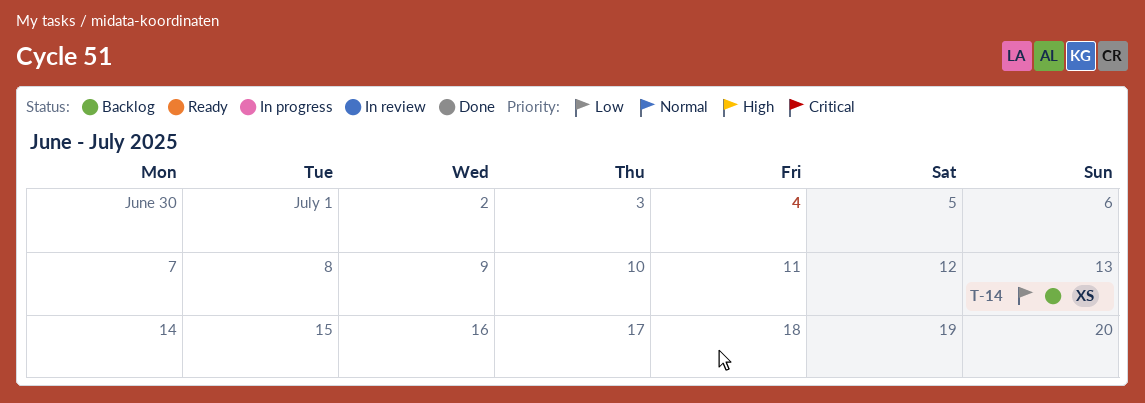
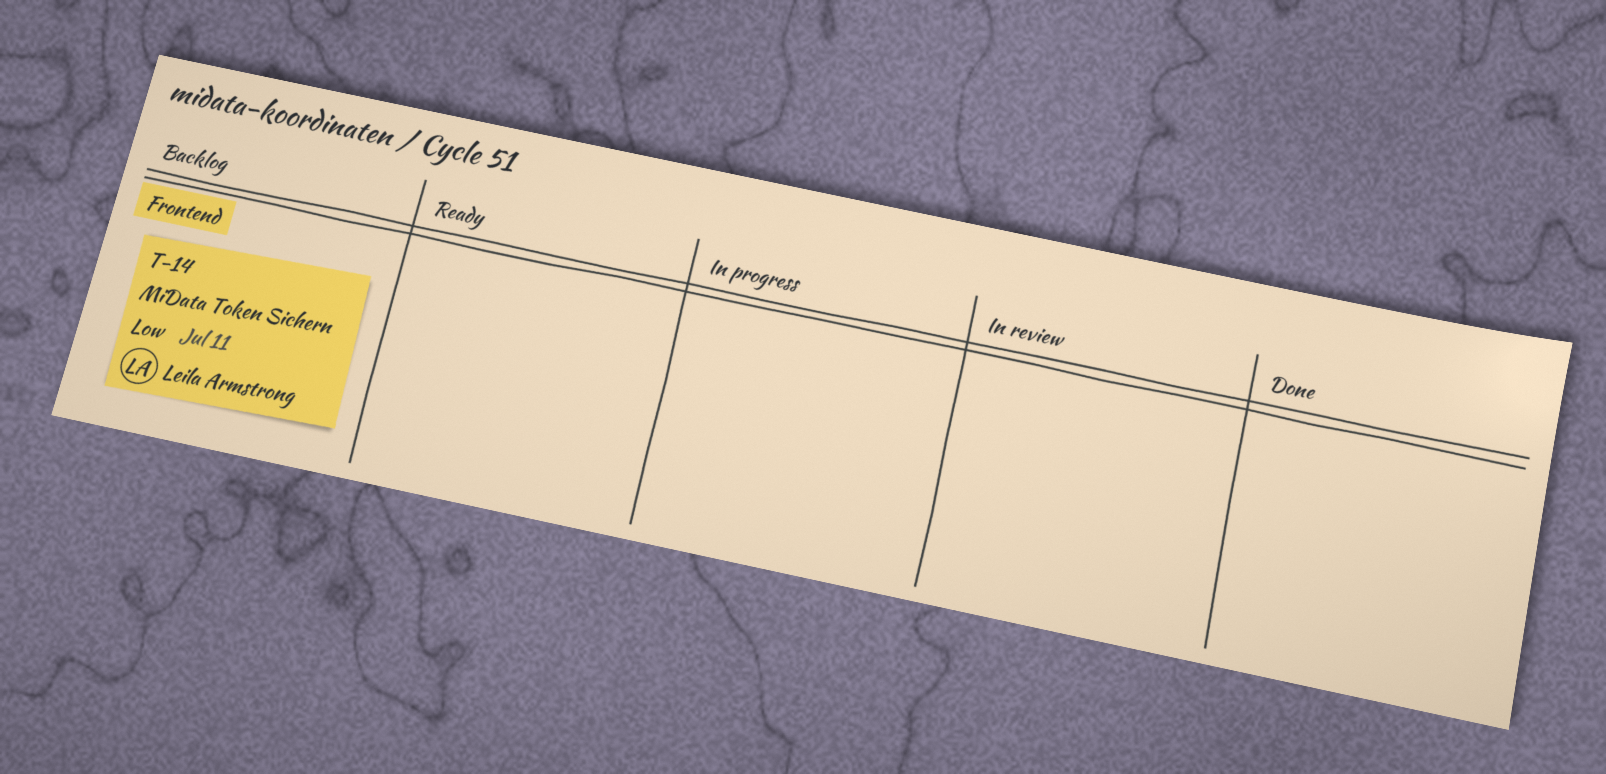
T-14, due: Jul 13 -> Jul 11

